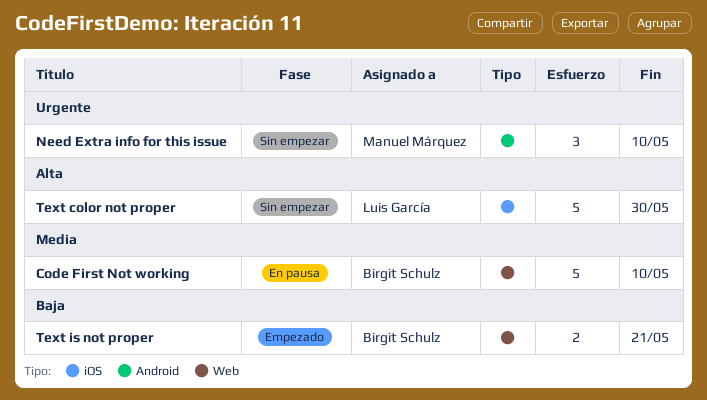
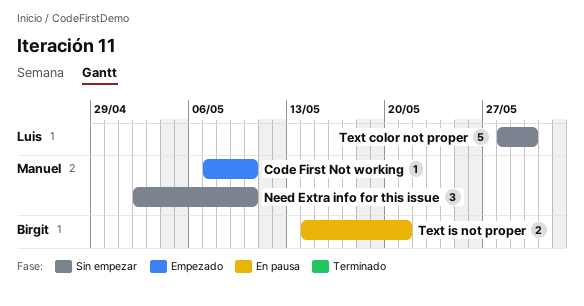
Code First Not working, status: En pausa -> Empezado
Code First Not working, owner: Birgit Schulz -> Manuel Márquez
Code First Not working, estimate: 5 -> 1
Text is not proper, status: Empezado -> En pausa

